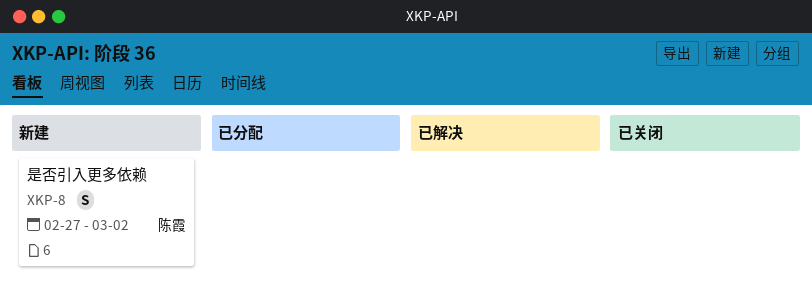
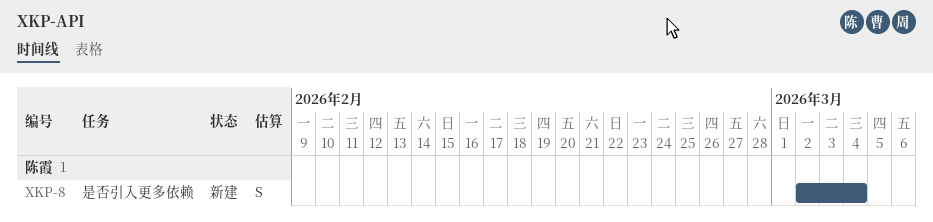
XKP-8, start: Feb 27 -> Mar 2
XKP-8, due: Mar 2 -> Mar 4

